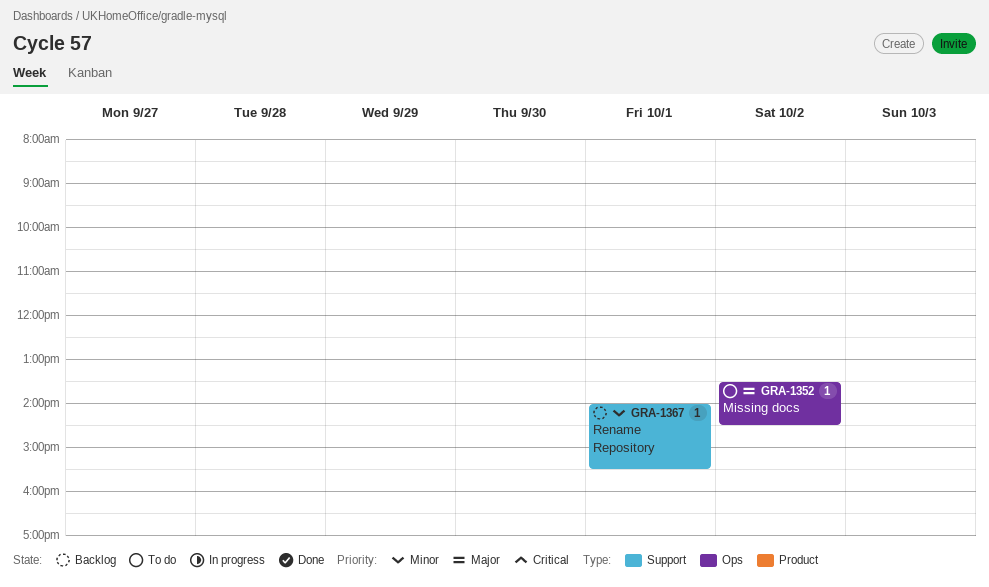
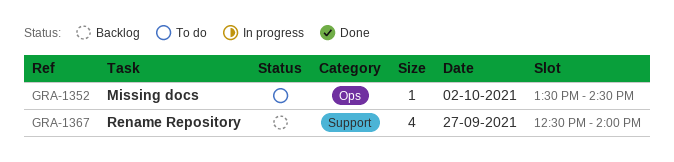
GRA-1367, estimate: 1 -> 4
GRA-1367, day: Oct 1 -> Sep 27
GRA-1367, begins: 14:00 -> 12:30
GRA-1367, ends: 15:30 -> 14:00

